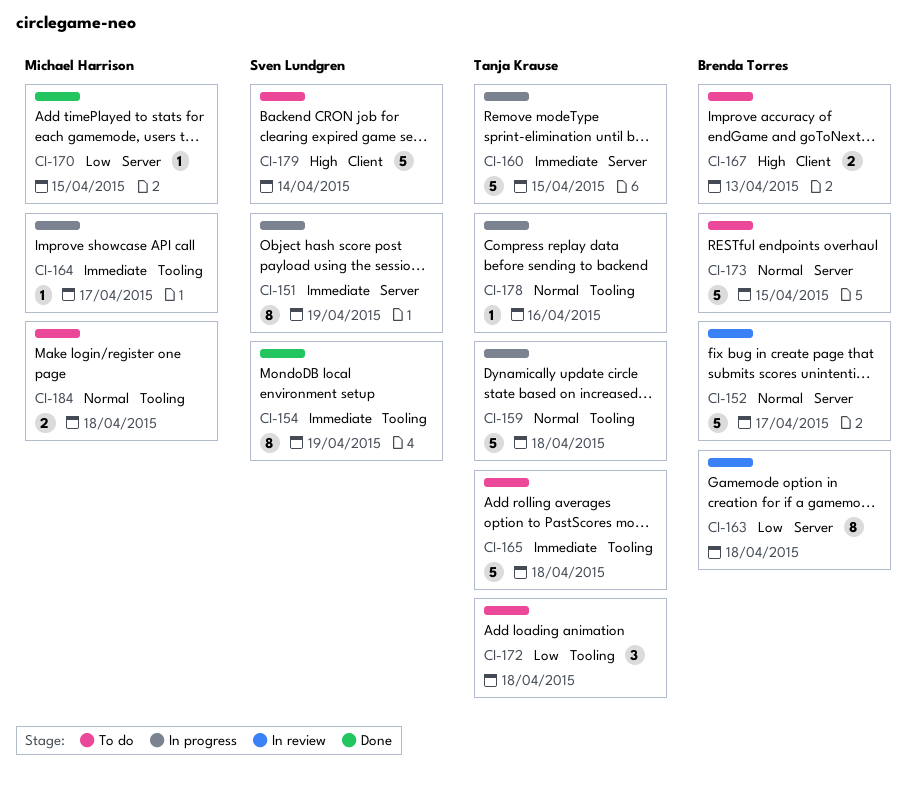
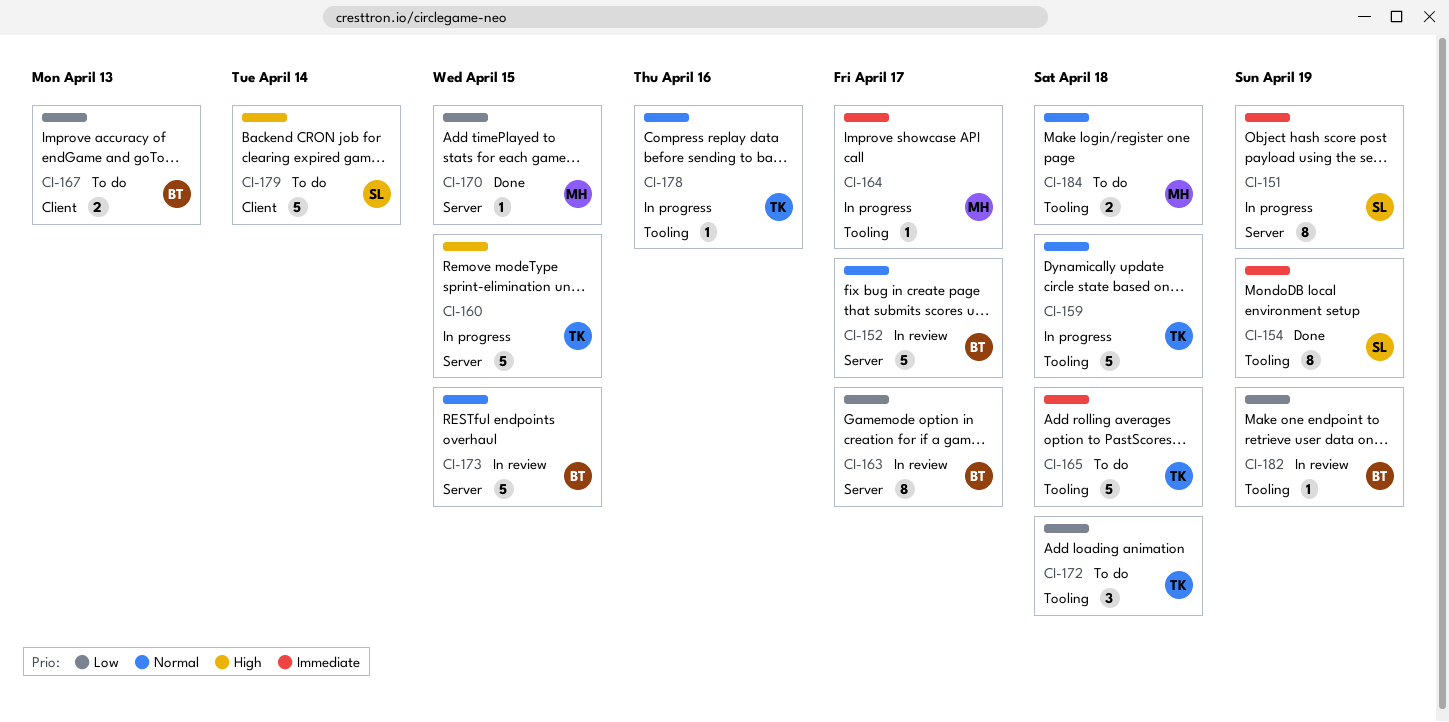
CI-160, priority: Immediate -> High
CI-163, due: Apr 18 -> Apr 17
CI-167, priority: High -> Low
CI-173, status: To do -> In review
CI-182: none -> present

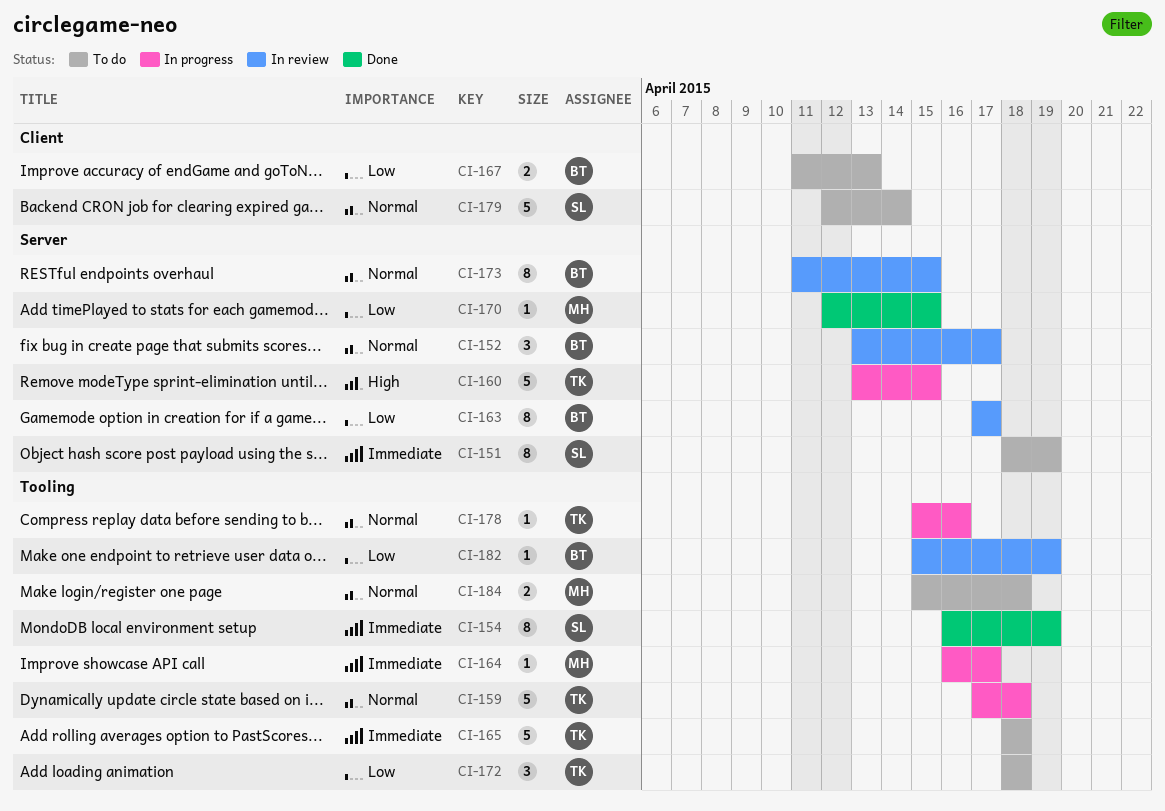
CI-151, status: In progress -> To do
CI-152, estimate: 5 -> 3
CI-173, estimate: 5 -> 8
CI-179, priority: High -> Normal

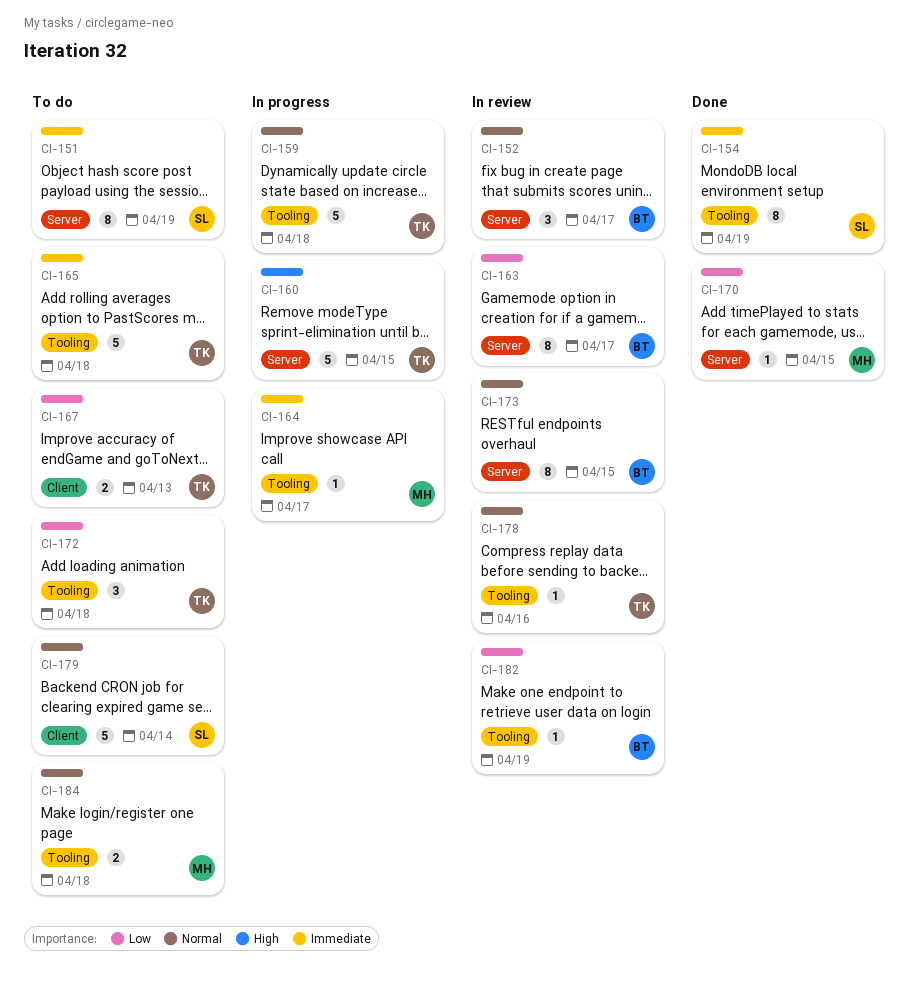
CI-167, owner: BT -> TK
CI-178, status: In progress -> In review

